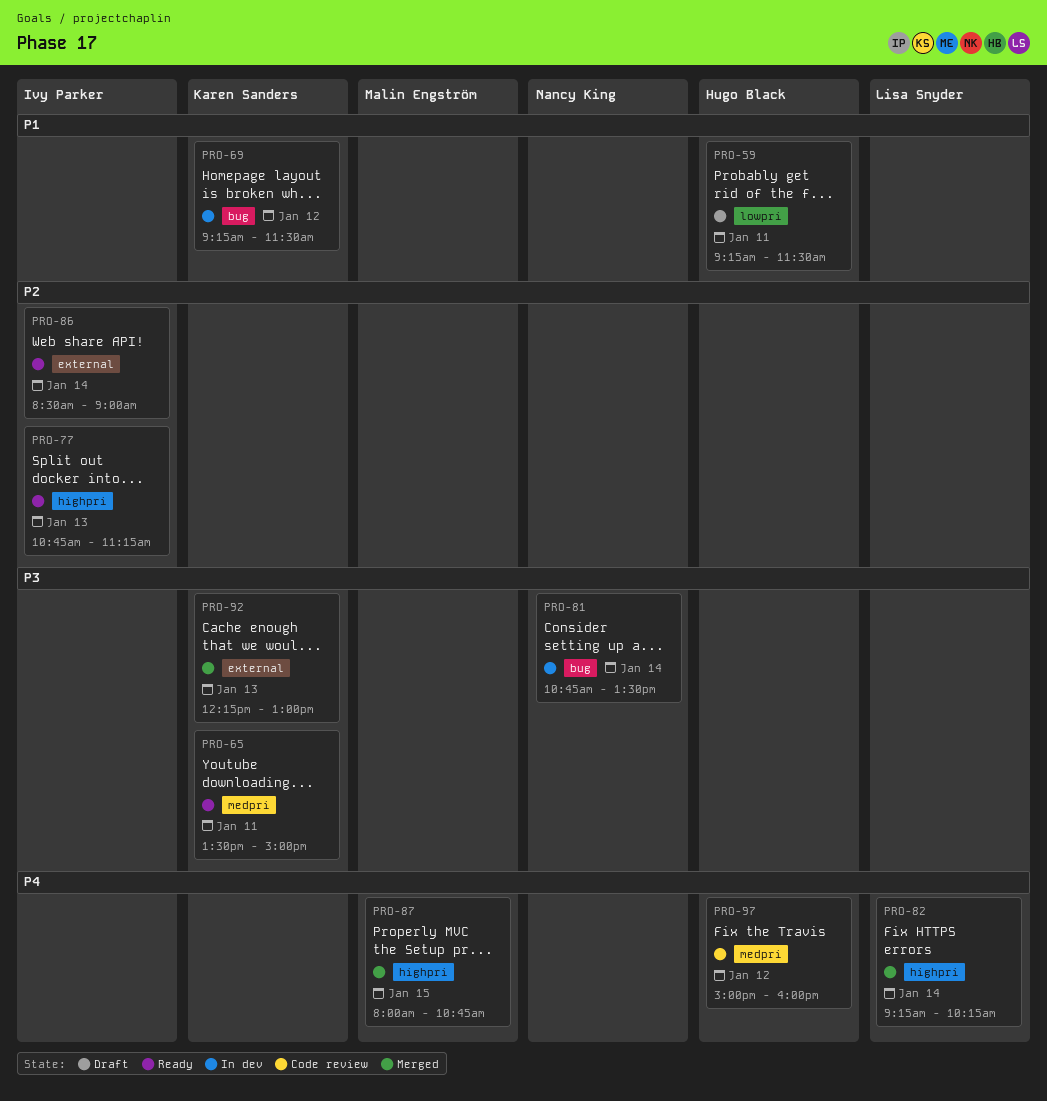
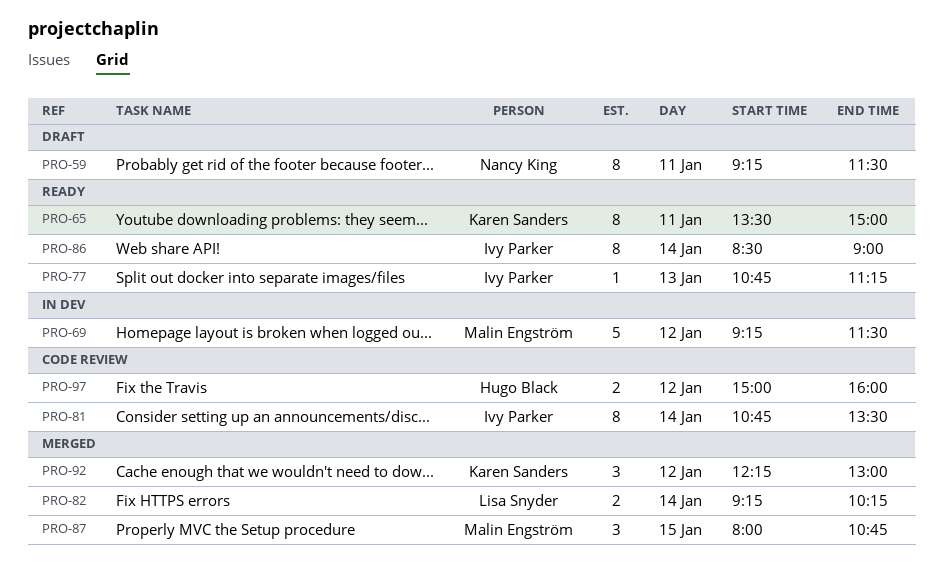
PRO-59, owner: Hugo Black -> Nancy King
PRO-69, owner: Karen Sanders -> Malin Engström
PRO-81, status: In dev -> Code review
PRO-81, owner: Nancy King -> Ivy Parker
PRO-92, day: Jan 13 -> Jan 12

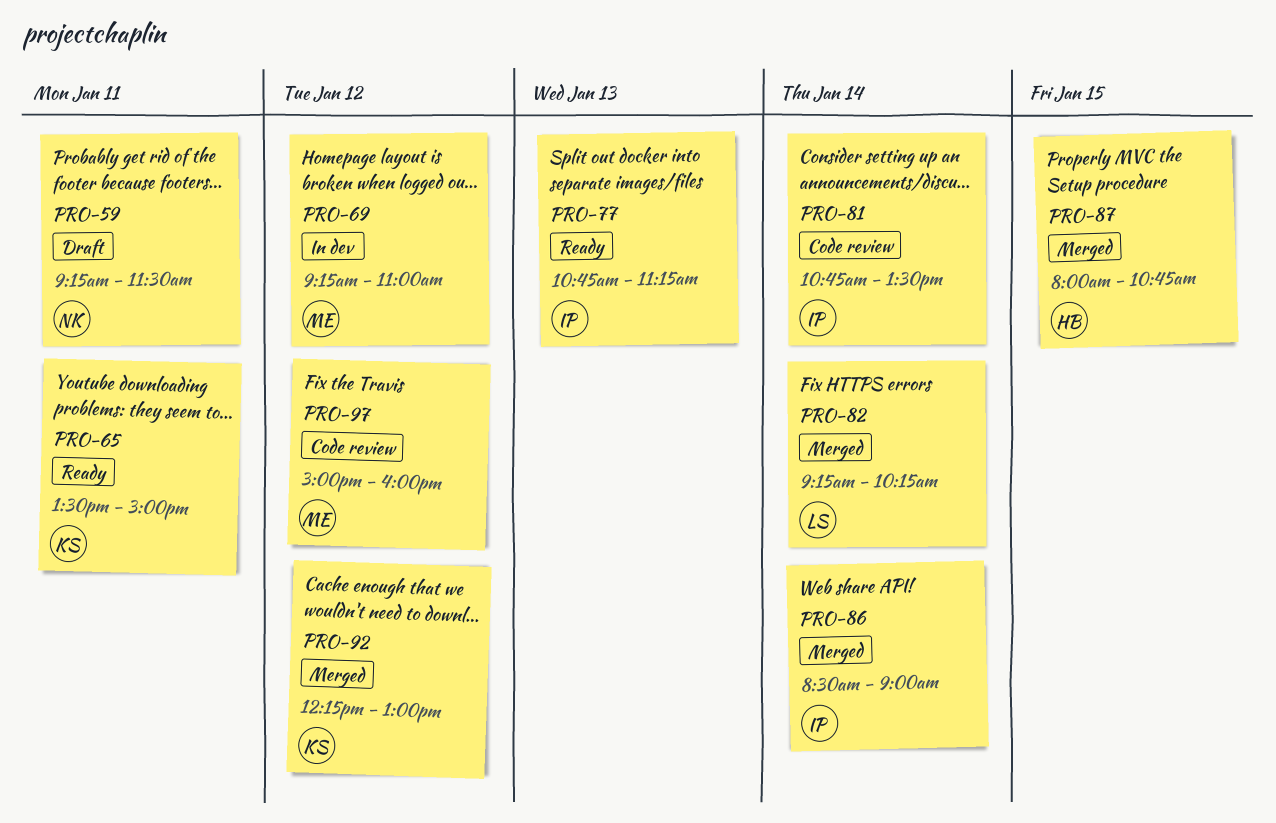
PRO-69, ends: 11:30 -> 11:00
PRO-86, status: Ready -> Merged
PRO-87, owner: Malin Engström -> Hugo Black
PRO-97, owner: Hugo Black -> Malin Engström

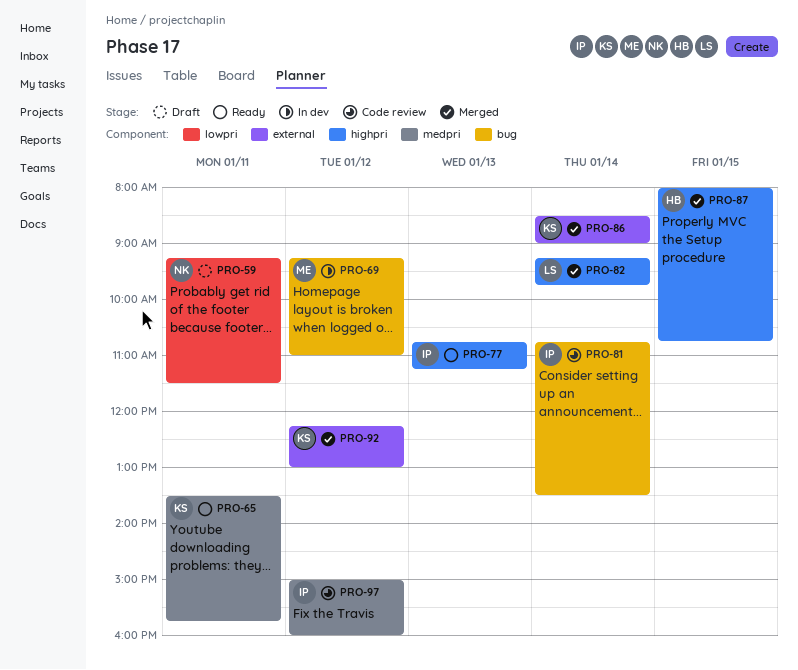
PRO-65, ends: 15:00 -> 15:45
PRO-82, ends: 10:15 -> 09:45
PRO-86, owner: IP -> KS
PRO-97, owner: ME -> IP

